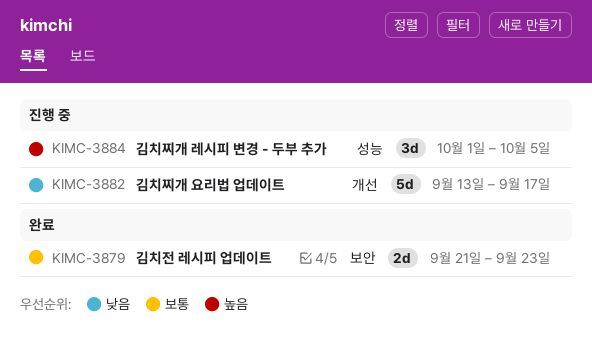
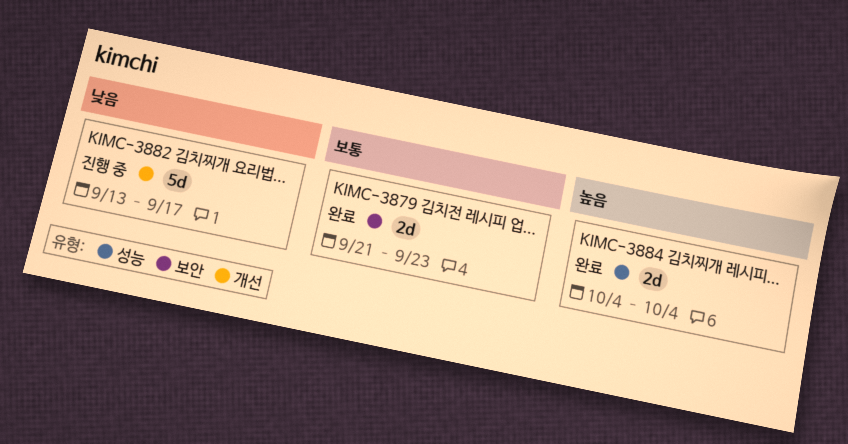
KIMC-3884, status: 진행 중 -> 완료
KIMC-3884, estimate: 3d -> 2d
KIMC-3884, start: Oct 1 -> Oct 4
KIMC-3884, due: Oct 5 -> Oct 4

